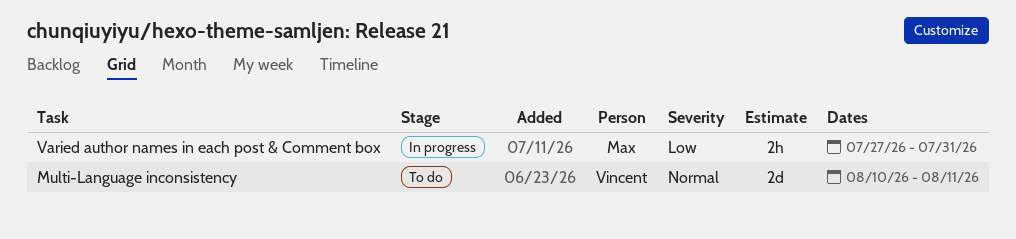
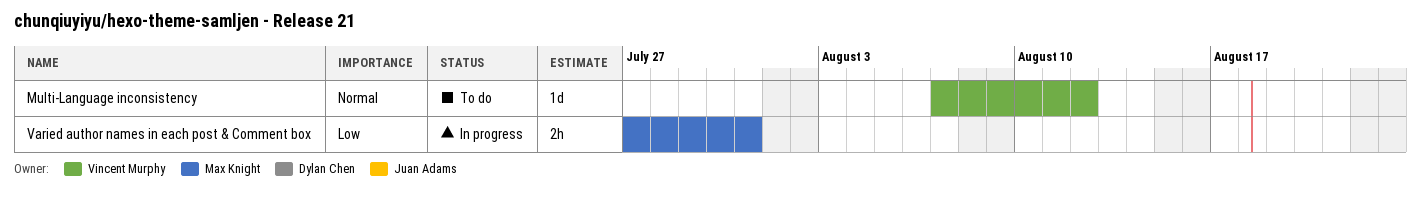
Multi-Language inconsistency, estimate: 2d -> 1d
Multi-Language inconsistency, start: Aug 10 -> Aug 7
Multi-Language inconsistency, due: Aug 11 -> Aug 12

